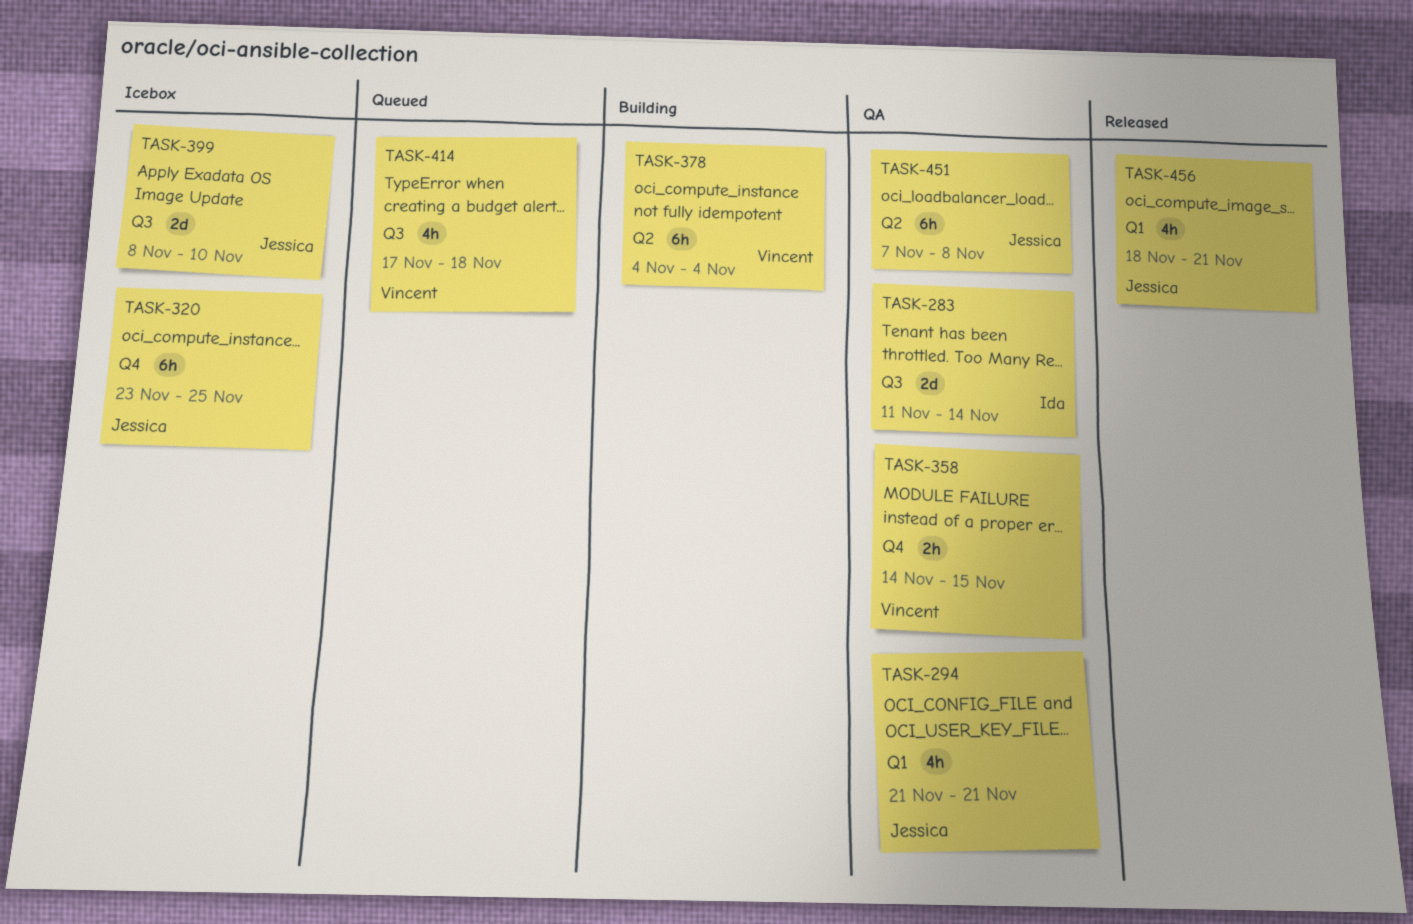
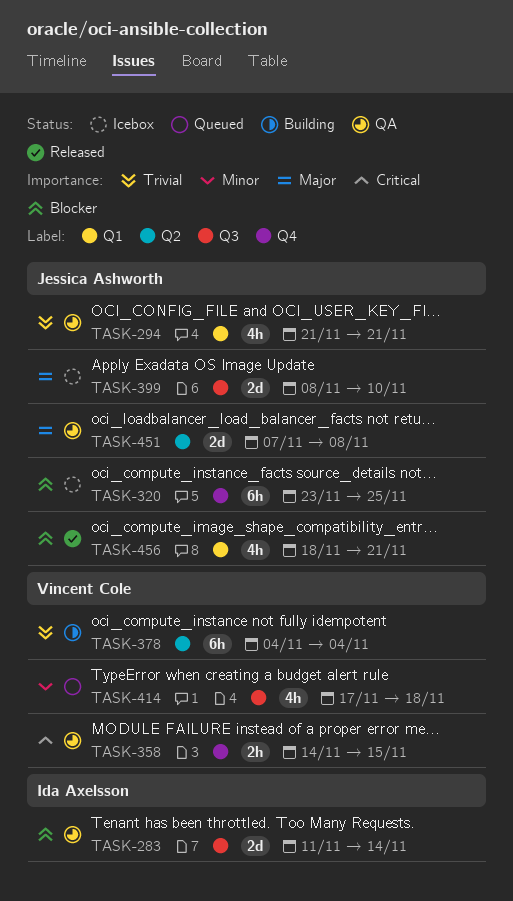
TASK-451, estimate: 6h -> 2d

